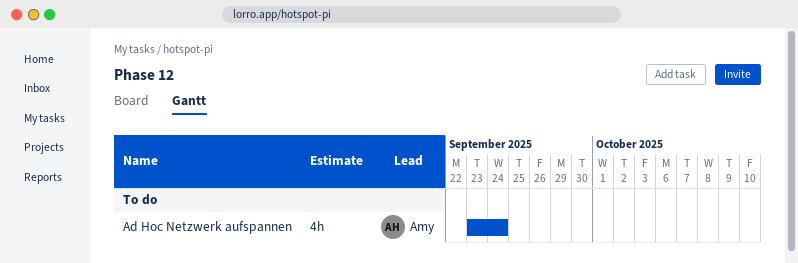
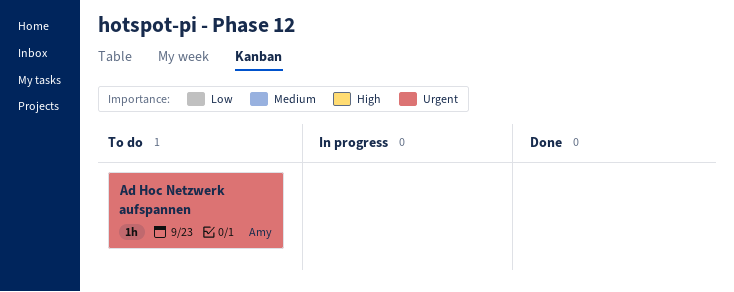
Ad Hoc Netzwerk aufspannen, estimate: 4h -> 1h
Ad Hoc Netzwerk aufspannen, due: Sep 24 -> Sep 23

